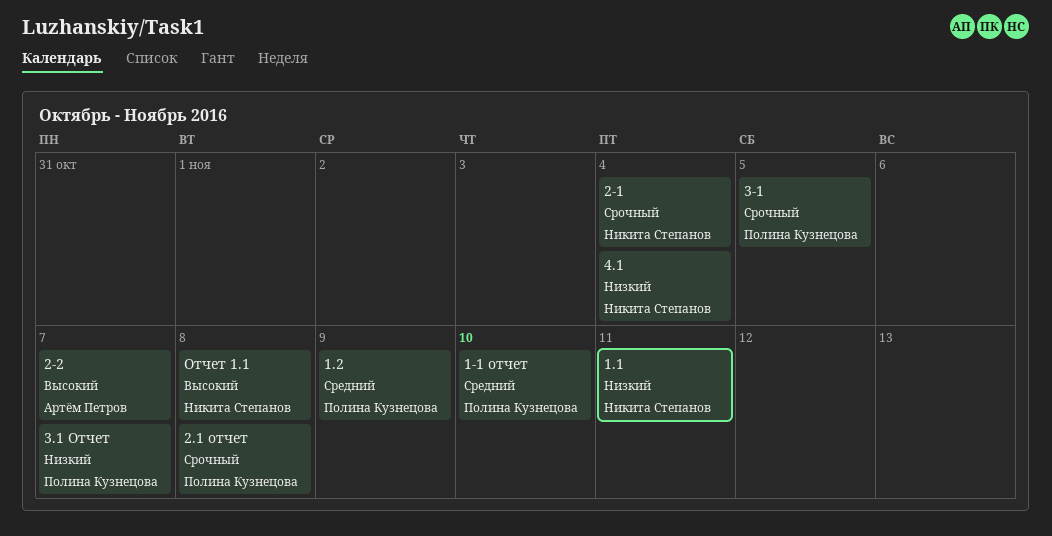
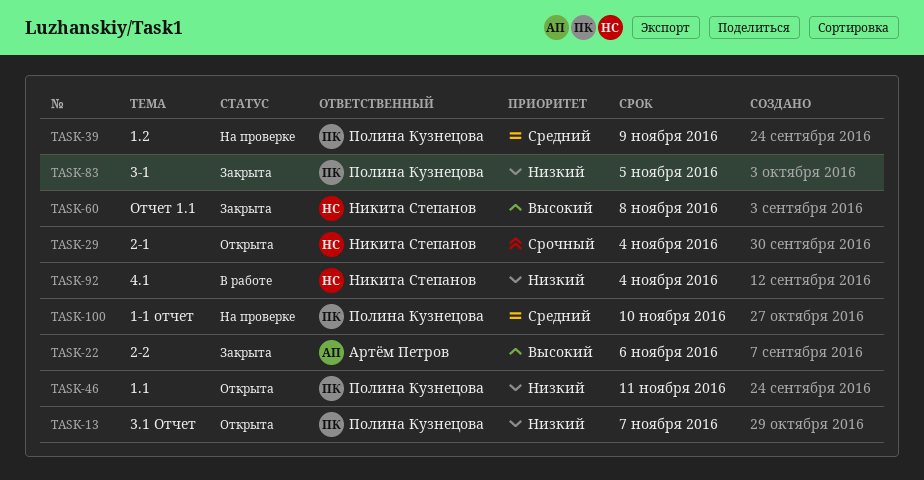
1.1, owner: Никита Степанов -> Полина Кузнецова
2-2, due: Nov 7 -> Nov 6
2.1 отчет: present -> none
3-1, priority: Срочный -> Низкий

